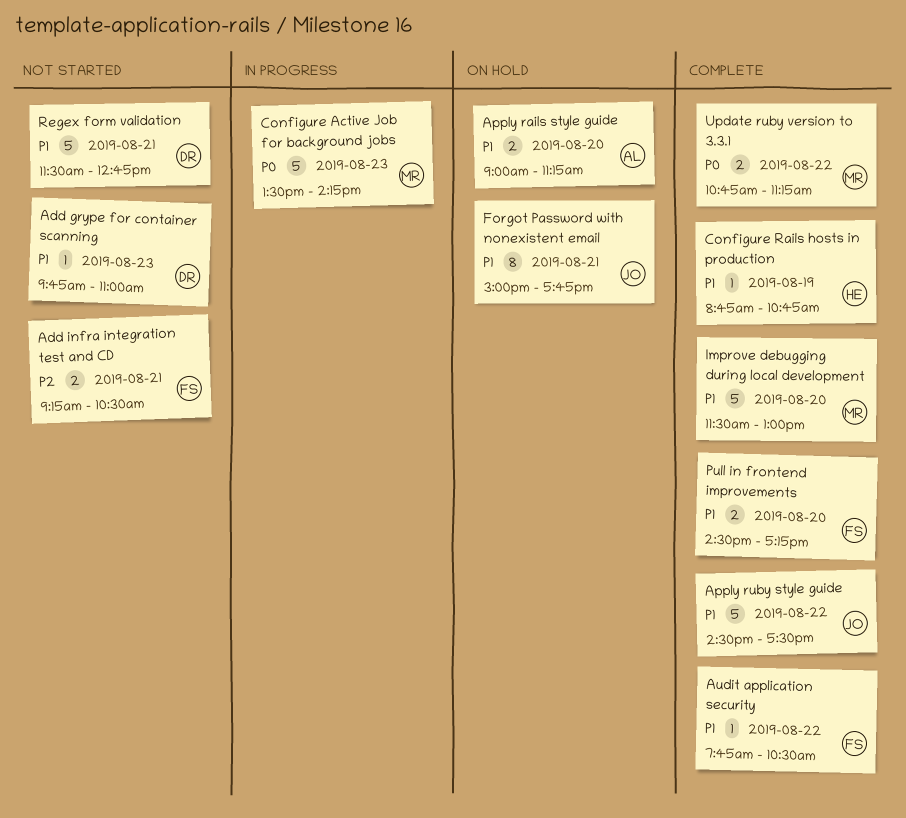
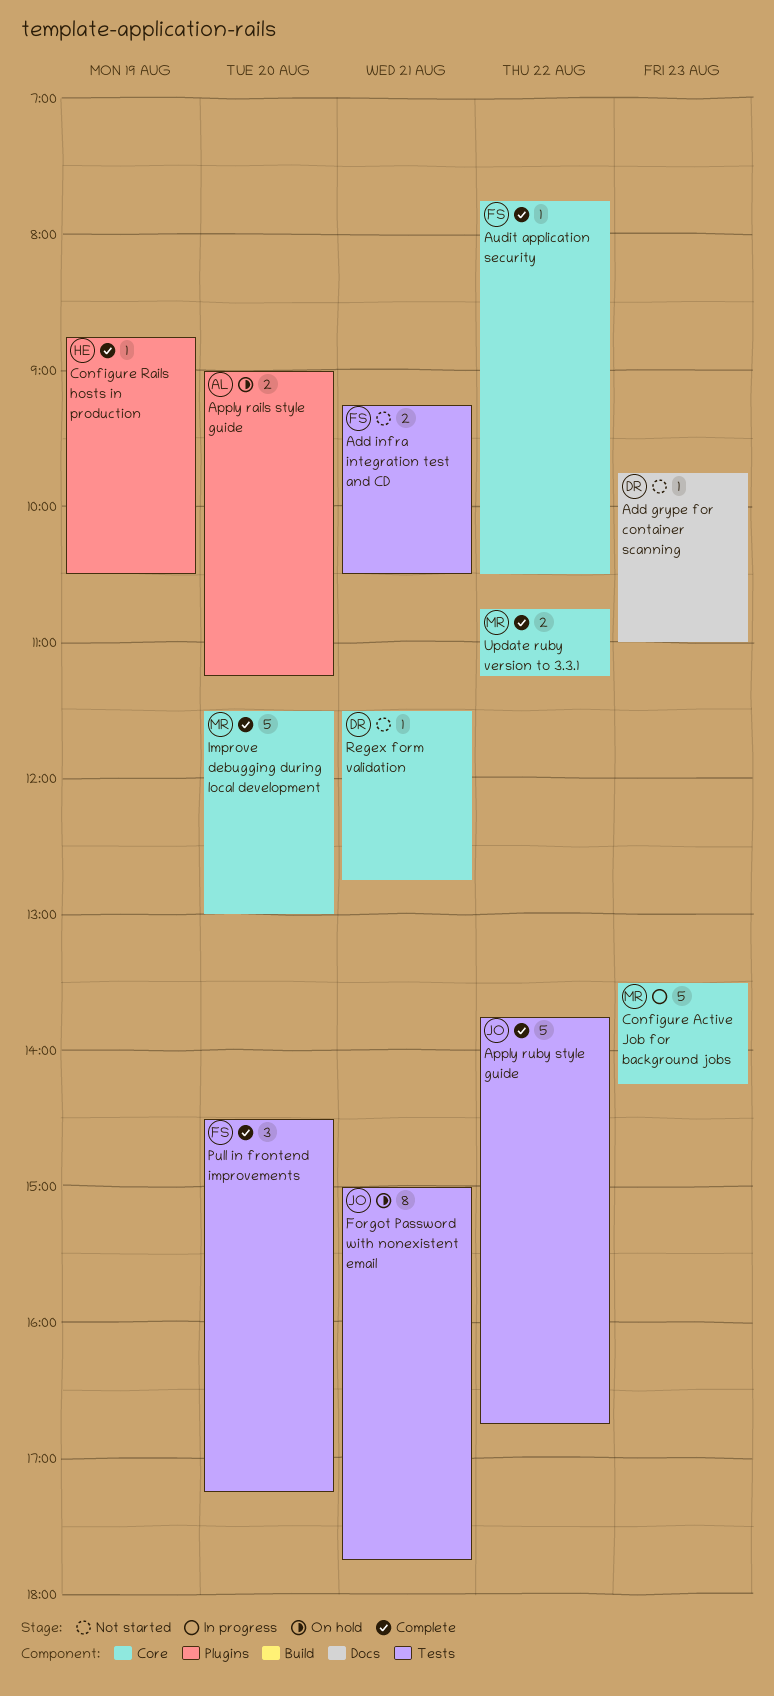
Apply ruby style guide, begins: 14:30 -> 13:45
Apply ruby style guide, ends: 17:30 -> 16:45
Configure Rails hosts in production, ends: 10:45 -> 10:30
Pull in frontend improvements, estimate: 2 -> 3
Regex form validation, estimate: 5 -> 1

